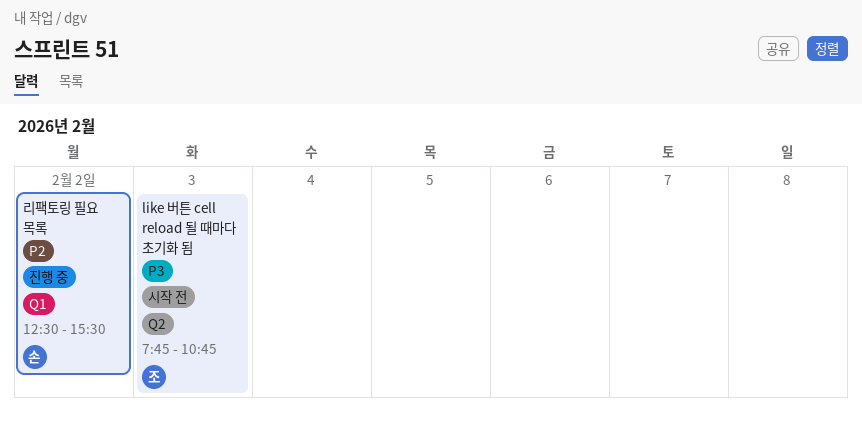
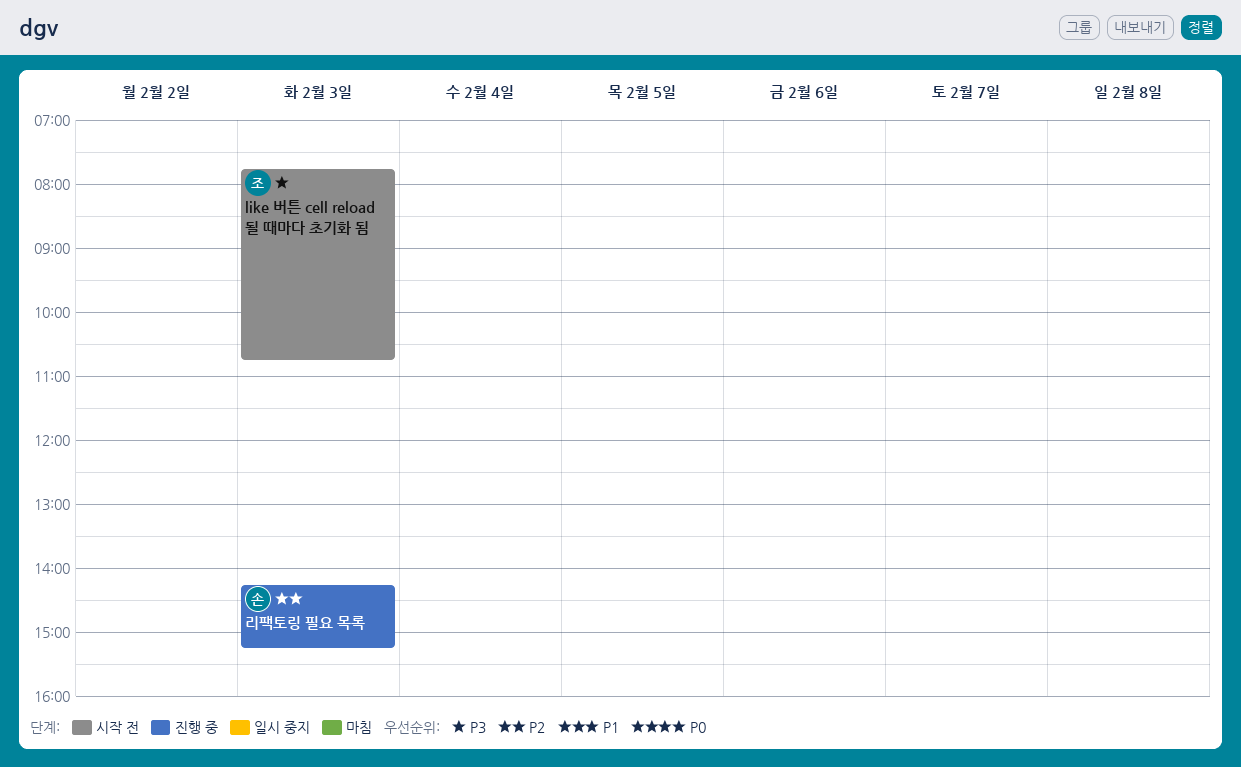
리팩토링 필요 목록, day: Feb 2 -> Feb 3
리팩토링 필요 목록, begins: 12:30 -> 14:15
리팩토링 필요 목록, ends: 15:30 -> 15:15

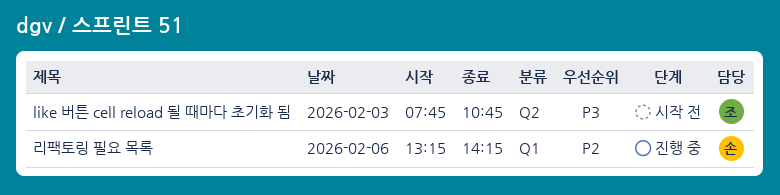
리팩토링 필요 목록, day: Feb 3 -> Feb 6
리팩토링 필요 목록, begins: 14:15 -> 13:15
리팩토링 필요 목록, ends: 15:15 -> 14:15

